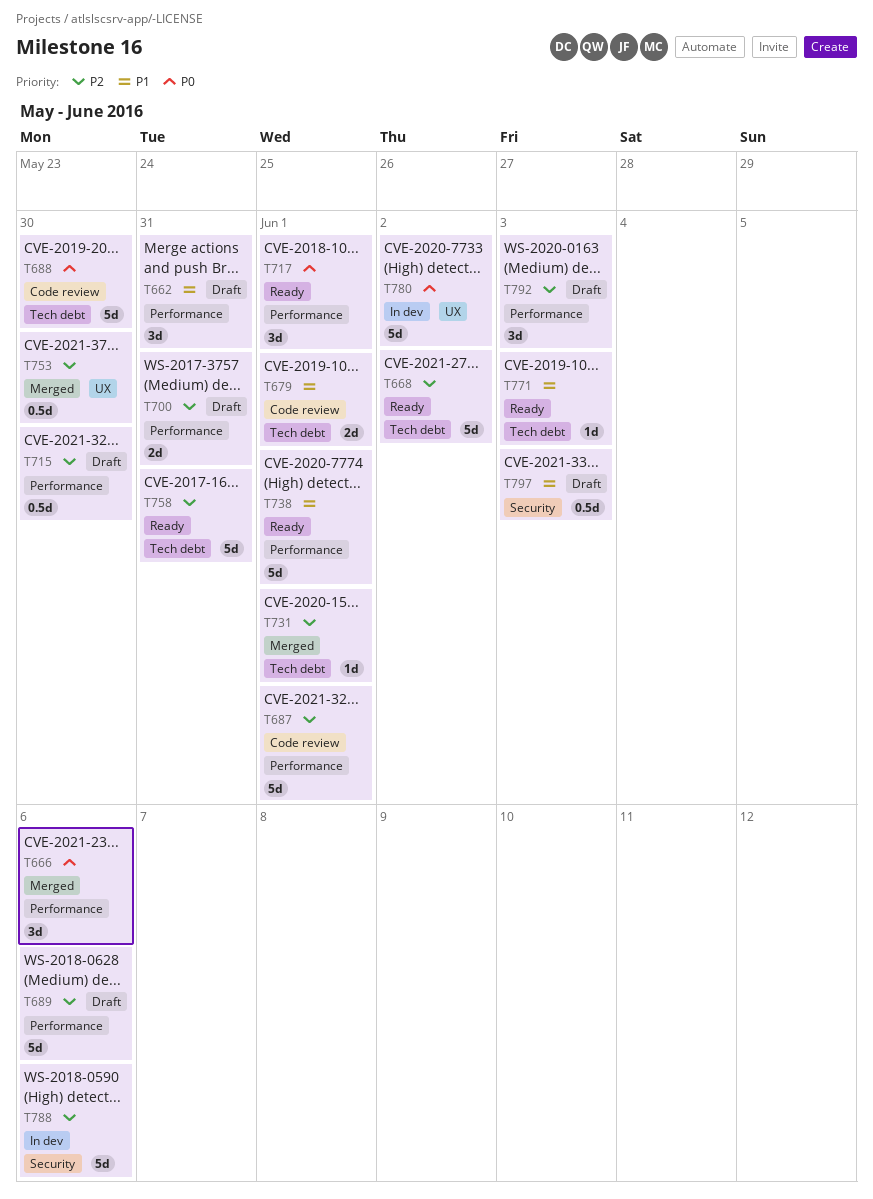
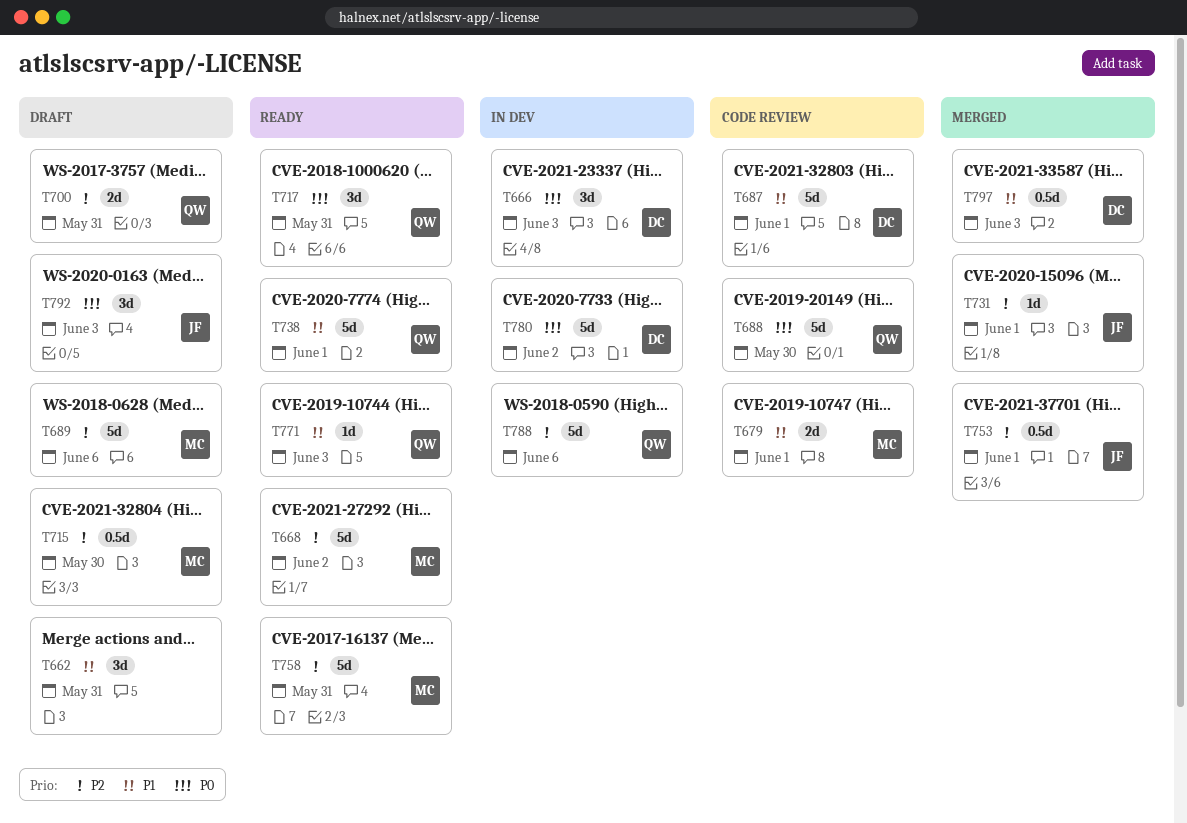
T666, status: Merged -> In dev
T666, due: Jun 6 -> Jun 3
T687, priority: P2 -> P1
T717, due: Jun 1 -> May 31
T753, due: May 30 -> Jun 1
T792, priority: P2 -> P0
T797, status: Draft -> Merged

